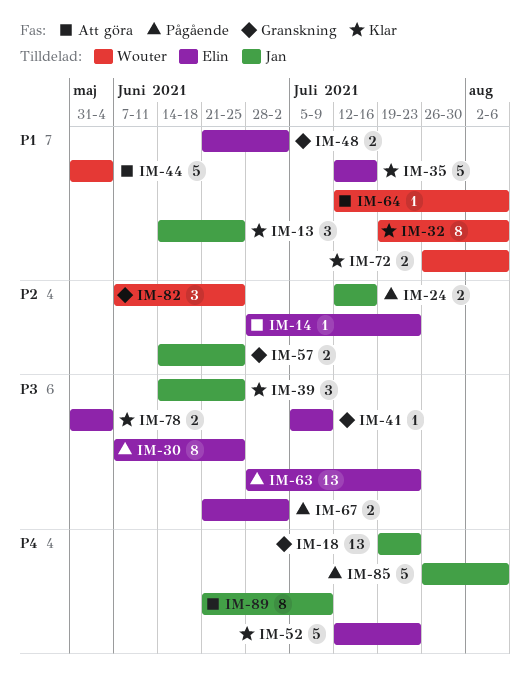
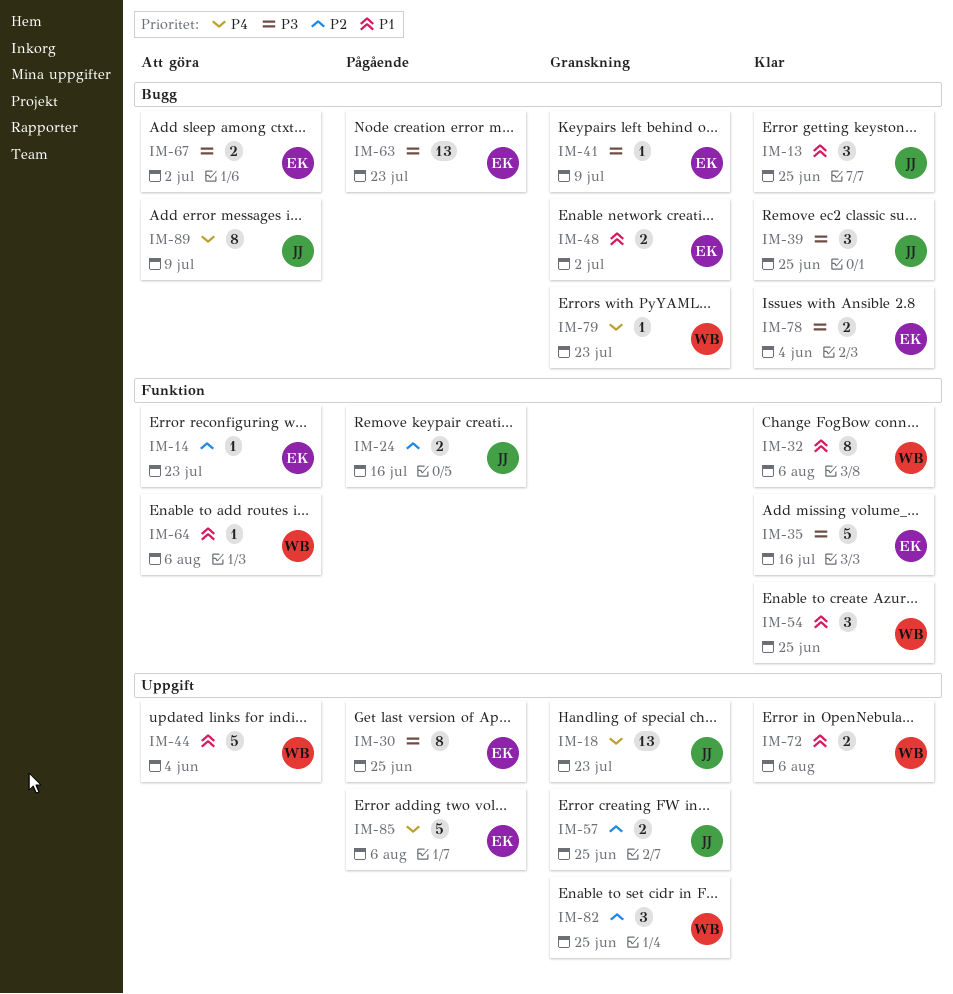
IM-35, priority: P1 -> P3
IM-52: present -> none
IM-54: none -> present
IM-67, status: Pågående -> Att göra
IM-79: none -> present
IM-85, owner: Jan -> Elin

